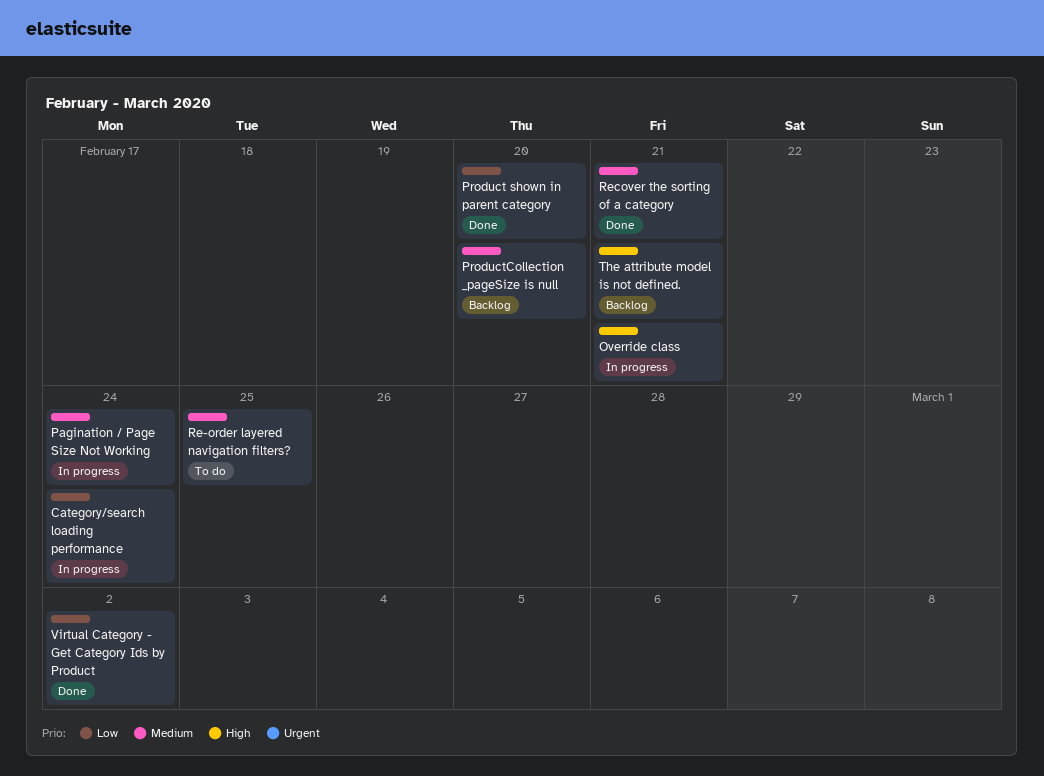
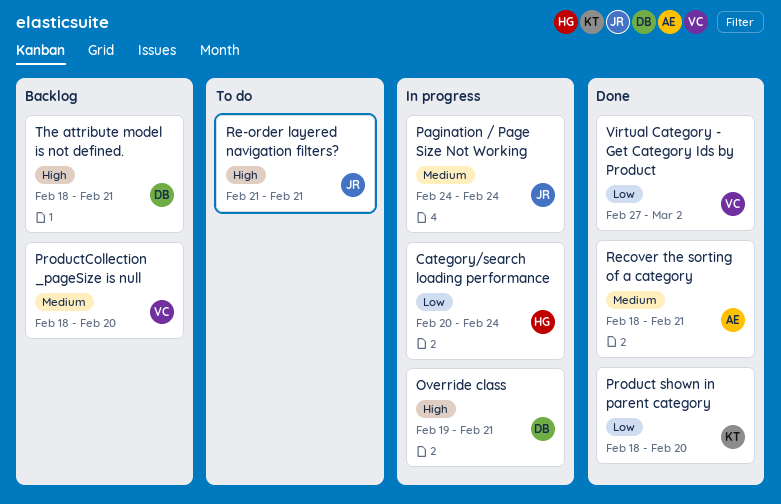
Re-order layered navigation filters?, priority: Medium -> High
Re-order layered navigation filters?, due: Feb 25 -> Feb 21

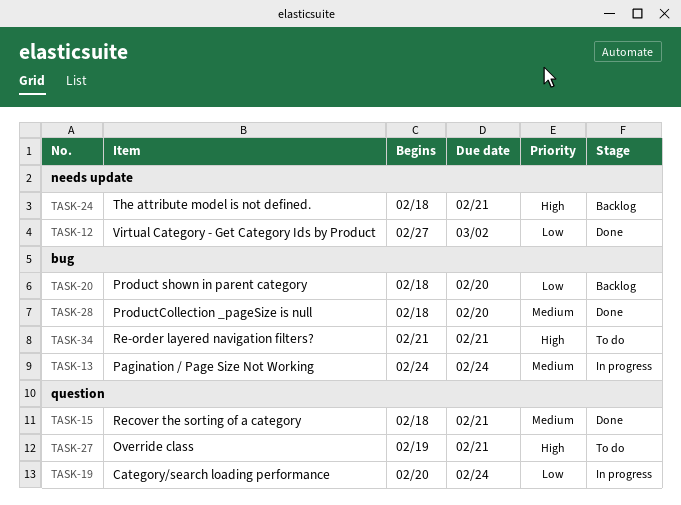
Override class, status: In progress -> To do
Product shown in parent category, status: Done -> Backlog
ProductCollection _pageSize is null, status: Backlog -> Done

